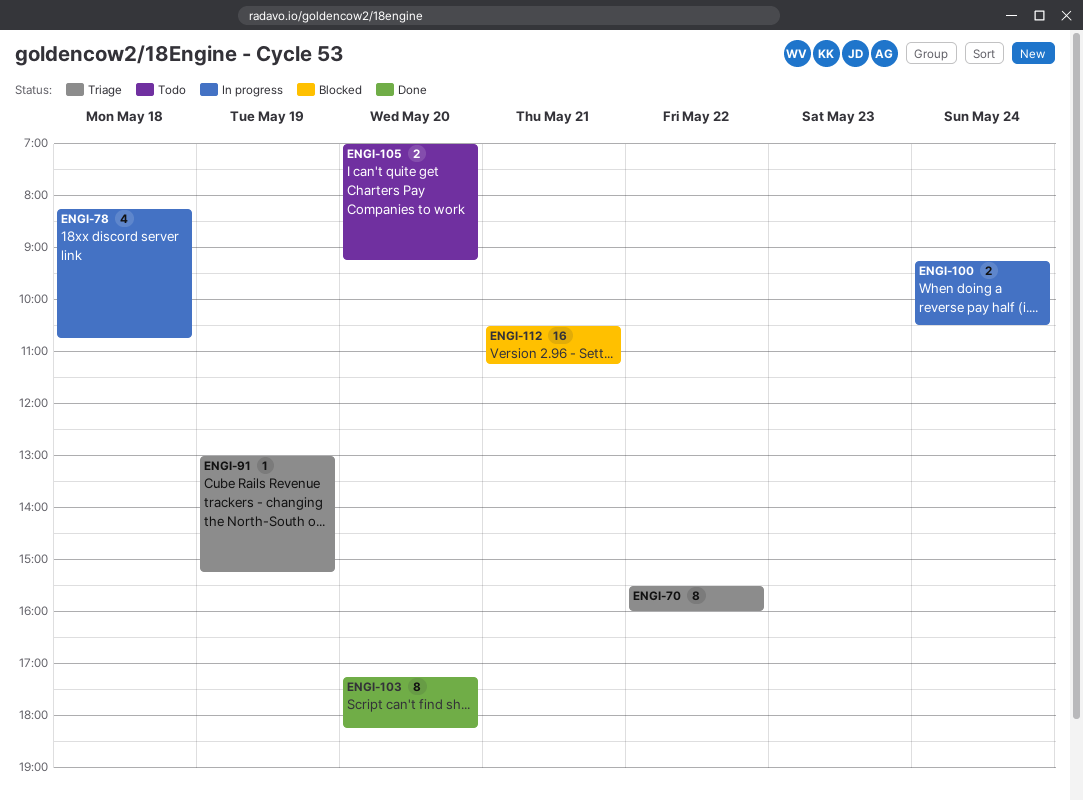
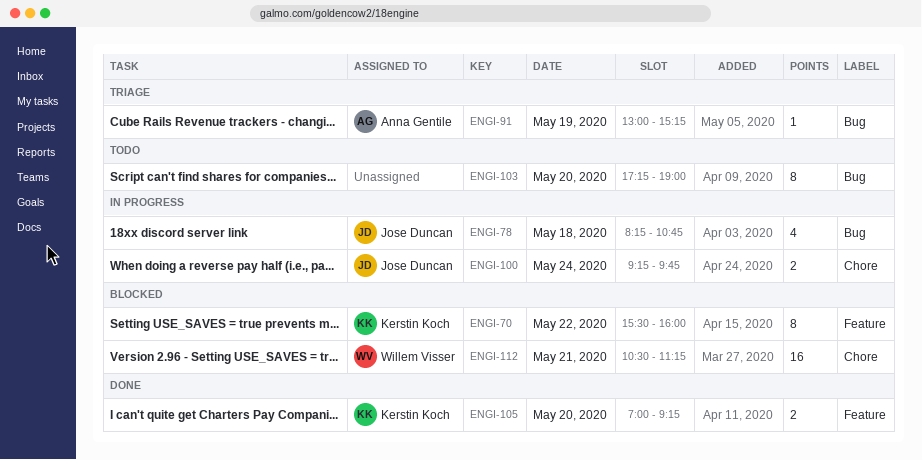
ENGI-70, status: Triage -> Blocked
ENGI-100, ends: 10:30 -> 09:45
ENGI-103, status: Done -> Todo
ENGI-103, ends: 18:15 -> 19:00
ENGI-105, status: Todo -> Done

